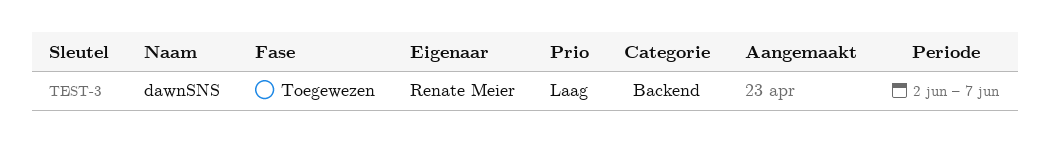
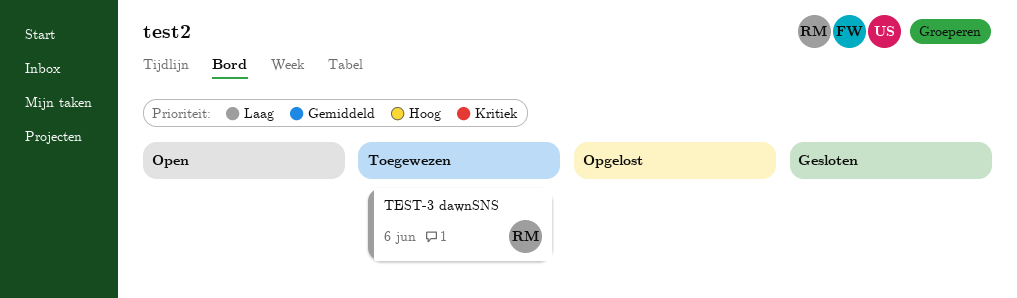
TEST-3, due: Jun 7 -> Jun 6

